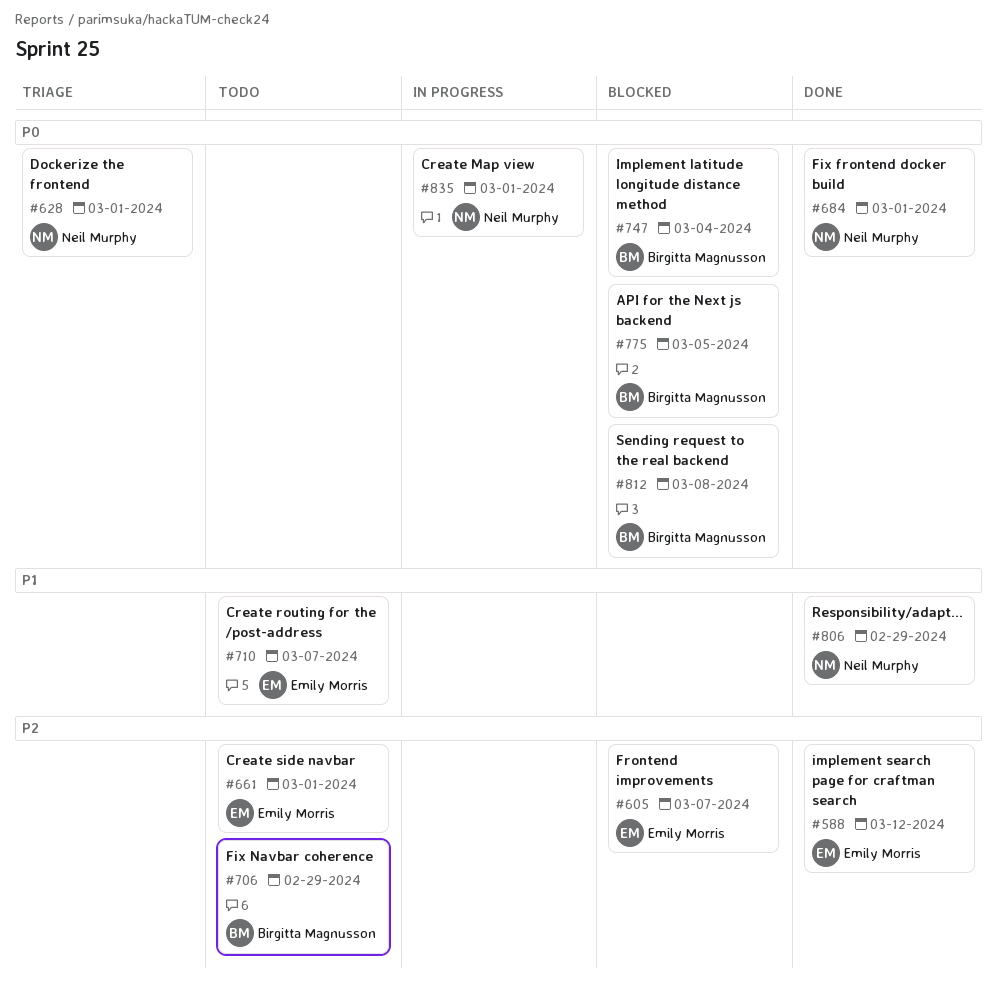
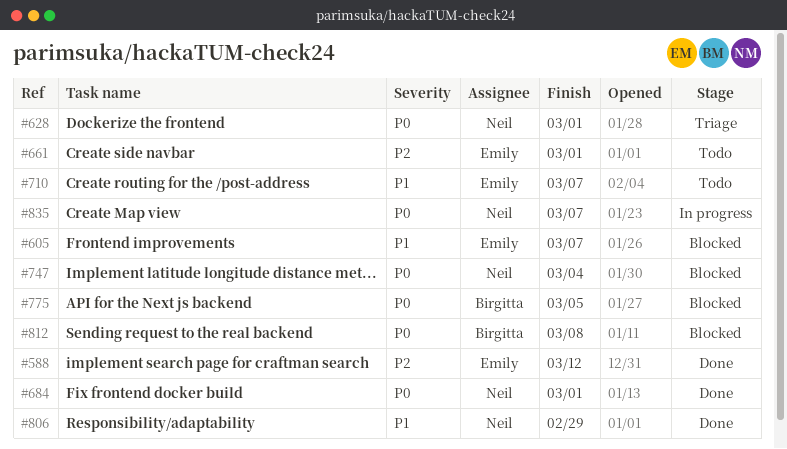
#605, priority: P2 -> P1
#706: present -> none
#747, owner: Birgitta Magnusson -> Neil Murphy
#835, due: Mar 1 -> Mar 7

